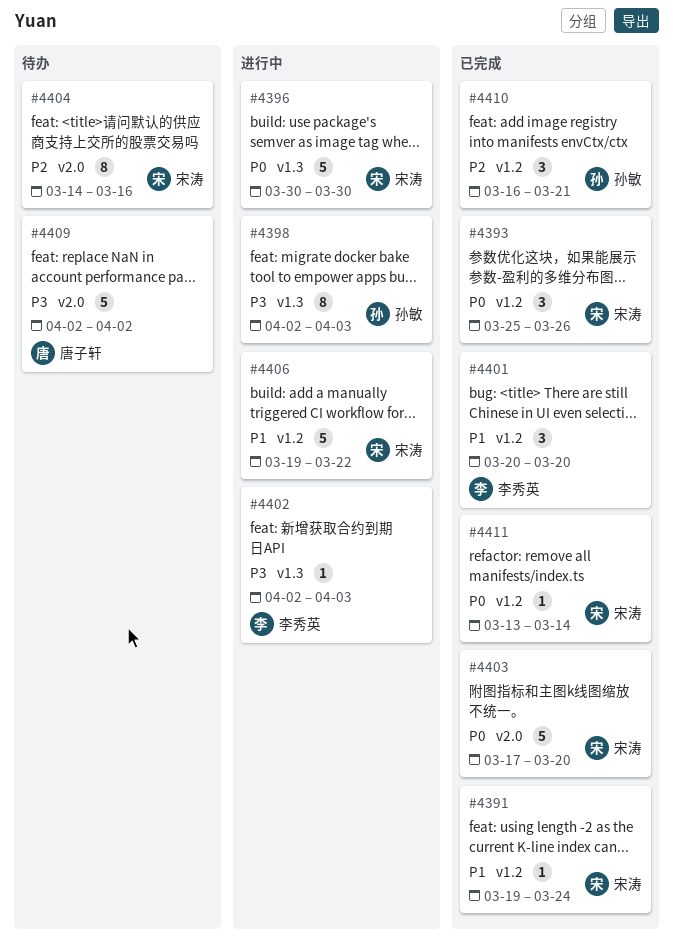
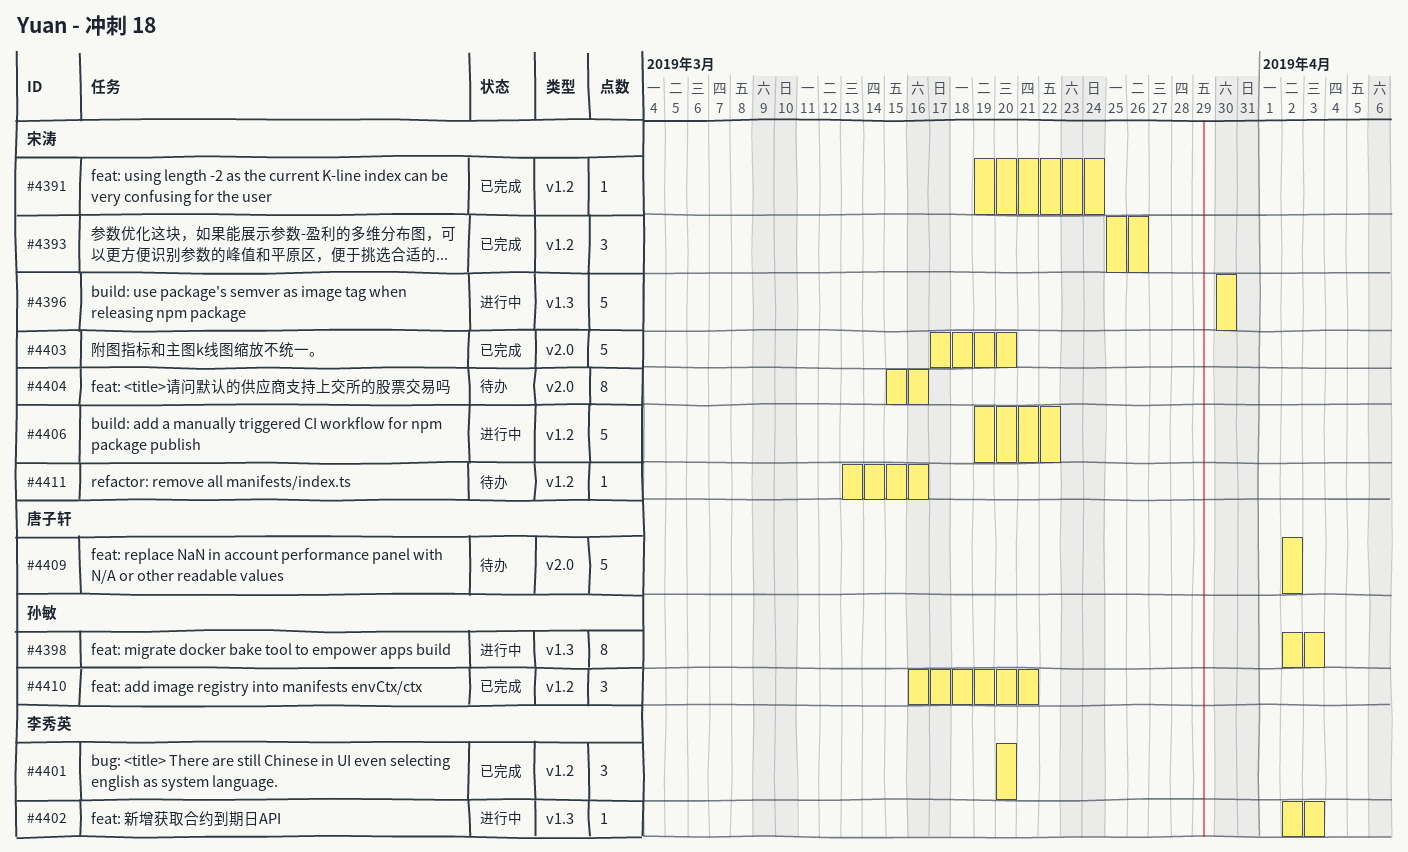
#4404, start: Mar 14 -> Mar 15
#4411, status: 已完成 -> 待办
#4411, due: Mar 14 -> Mar 16

